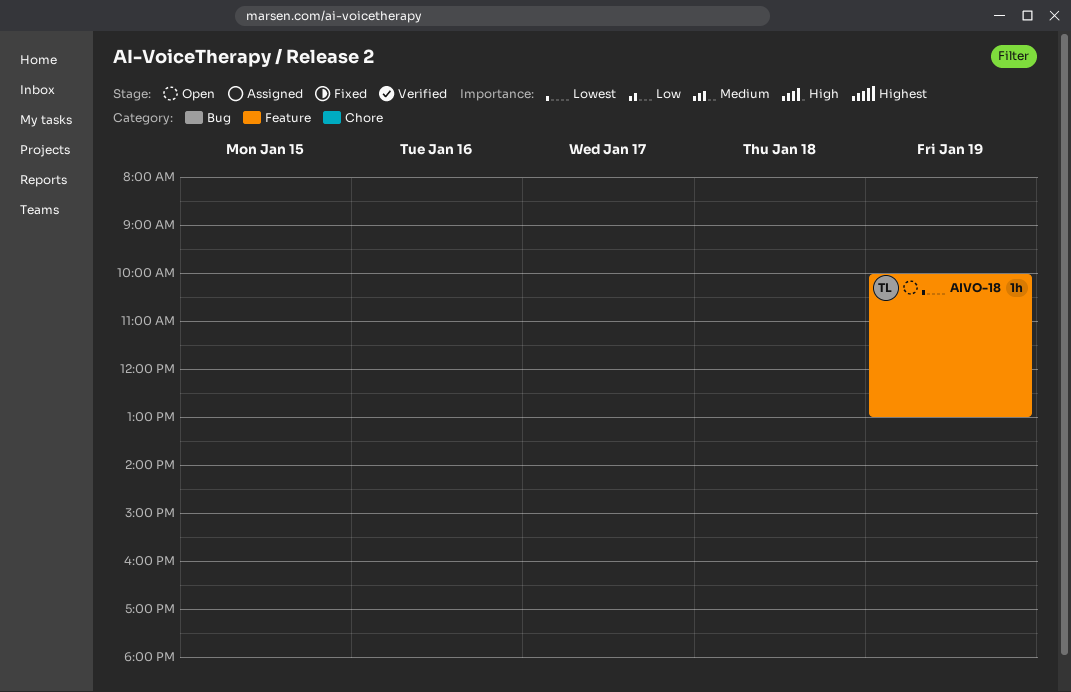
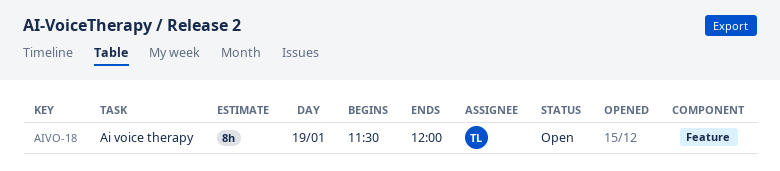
AIVO-18, estimate: 1h -> 8h
AIVO-18, begins: 10:00 -> 11:30
AIVO-18, ends: 13:00 -> 12:00

